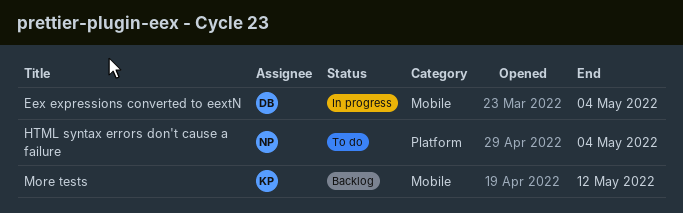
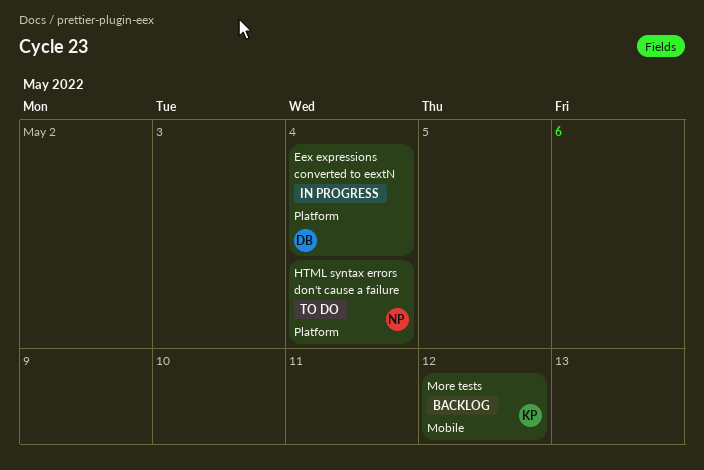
Eex expressions converted to eextN, label: Mobile -> Platform

